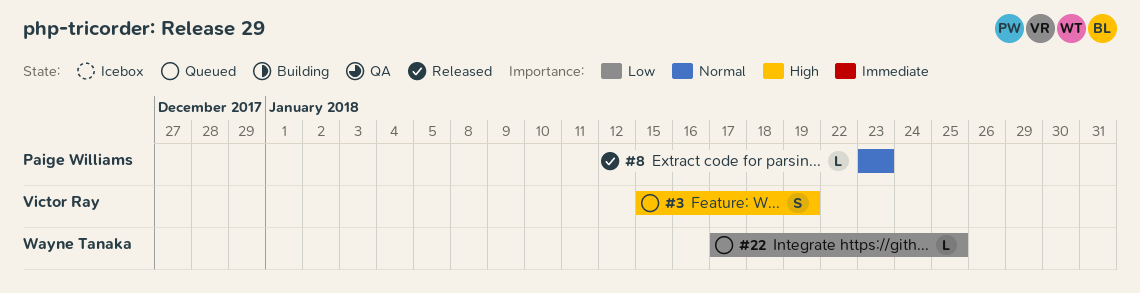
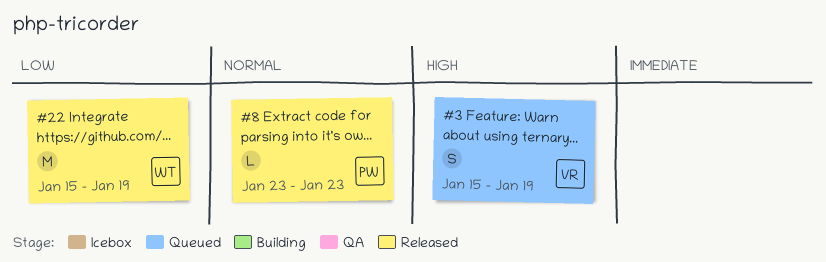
#22, status: Queued -> Released
#22, estimate: L -> M
#22, start: Jan 17 -> Jan 15
#22, due: Jan 25 -> Jan 19

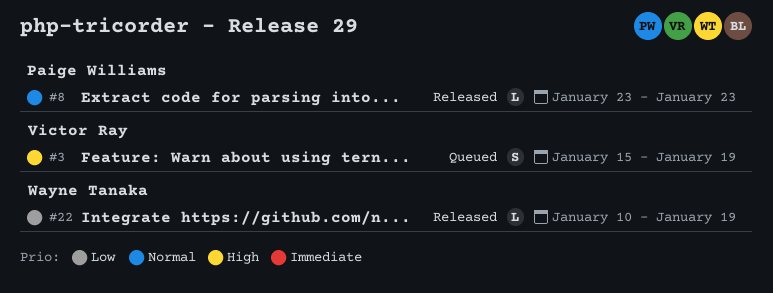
#22, estimate: M -> L
#22, start: Jan 15 -> Jan 10

